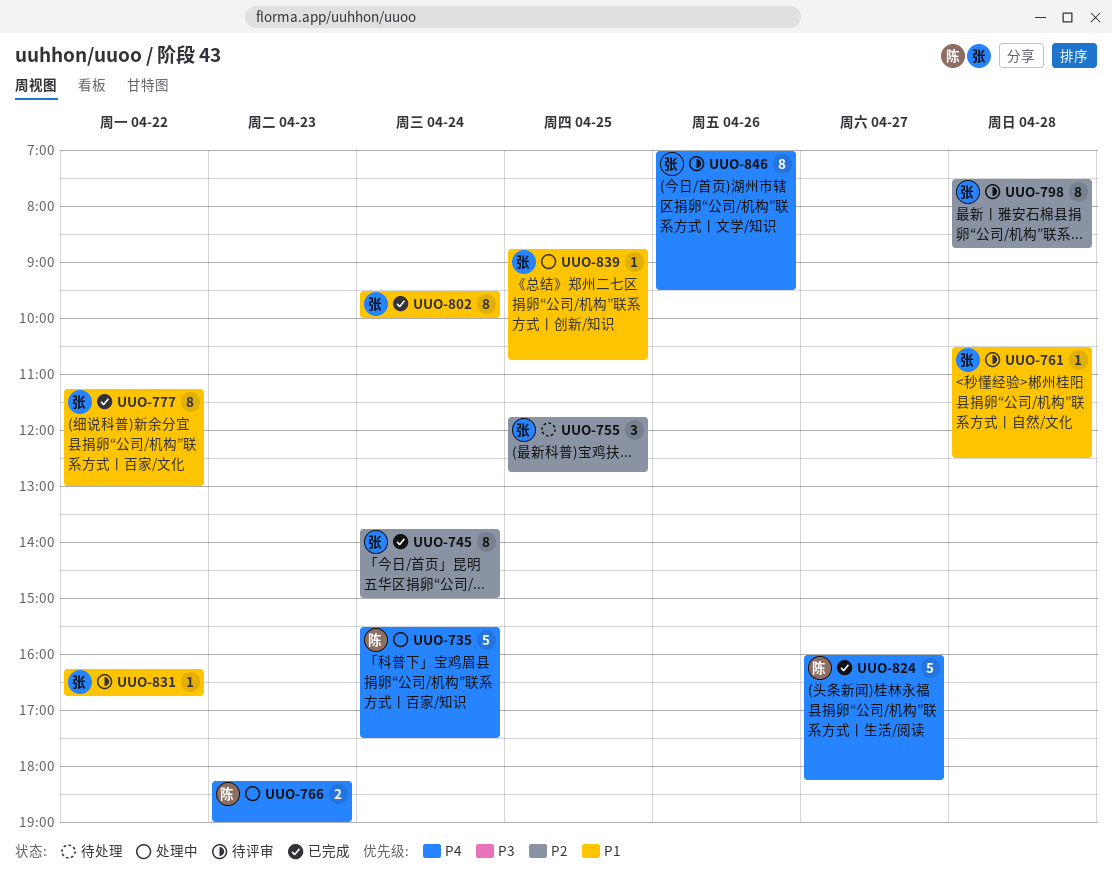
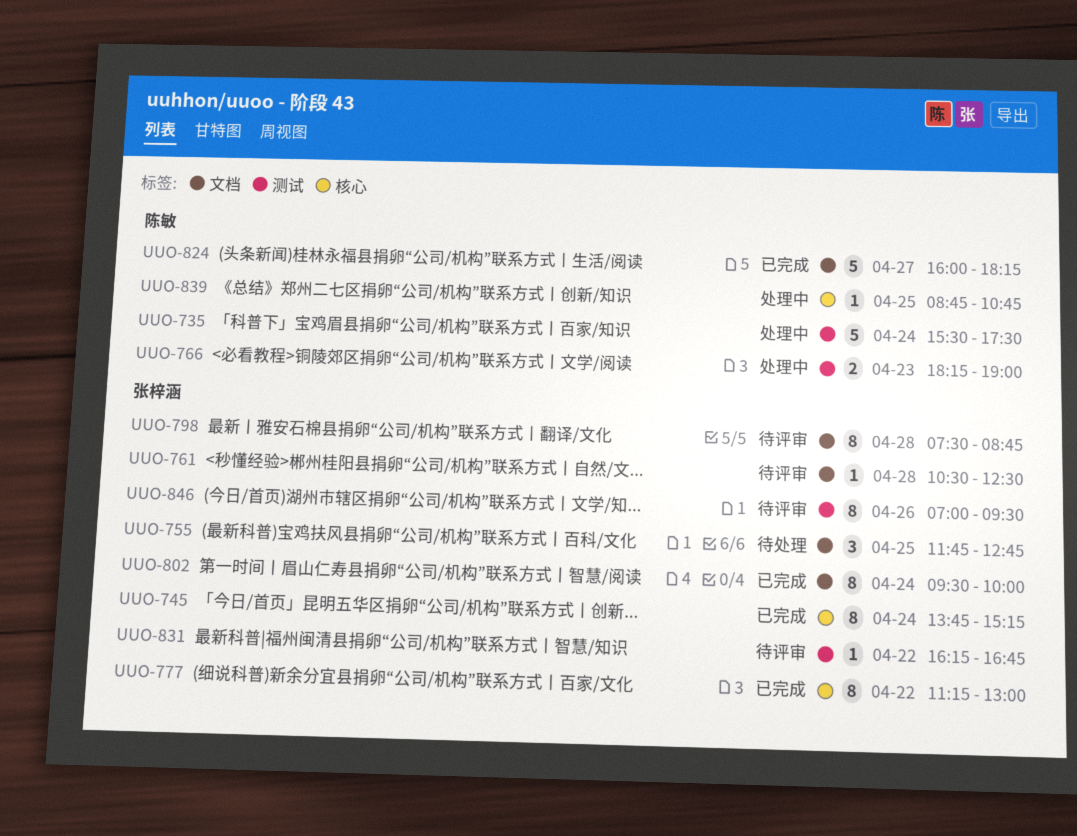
UUO-745, ends: 15:00 -> 15:15
UUO-839, owner: 张梓涵 -> 陈敏

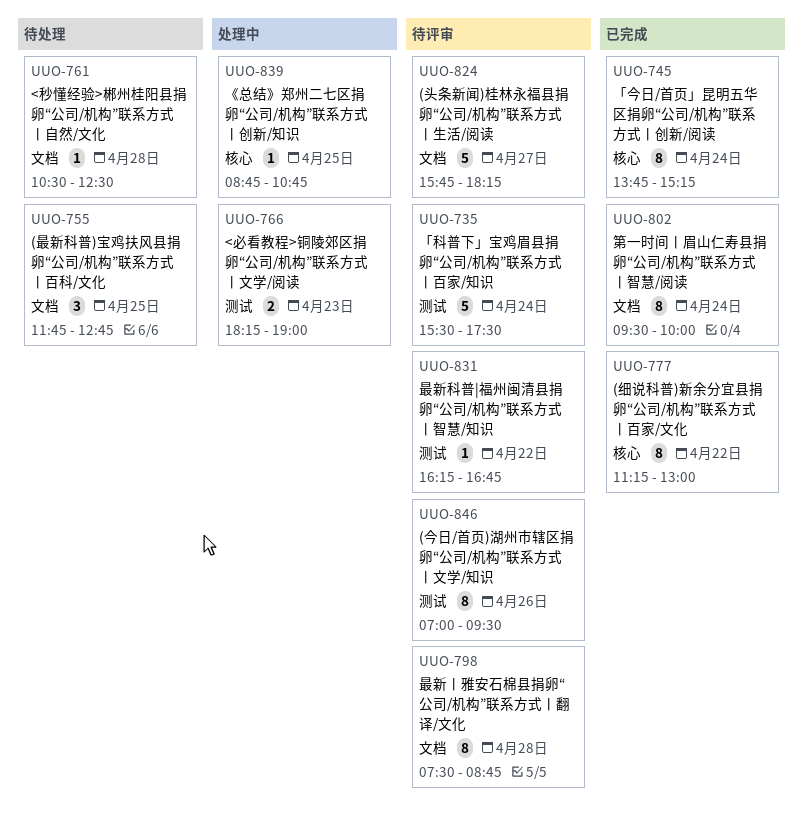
UUO-735, status: 处理中 -> 待评审
UUO-761, status: 待评审 -> 待处理
UUO-824, status: 已完成 -> 待评审
UUO-824, begins: 16:00 -> 15:45

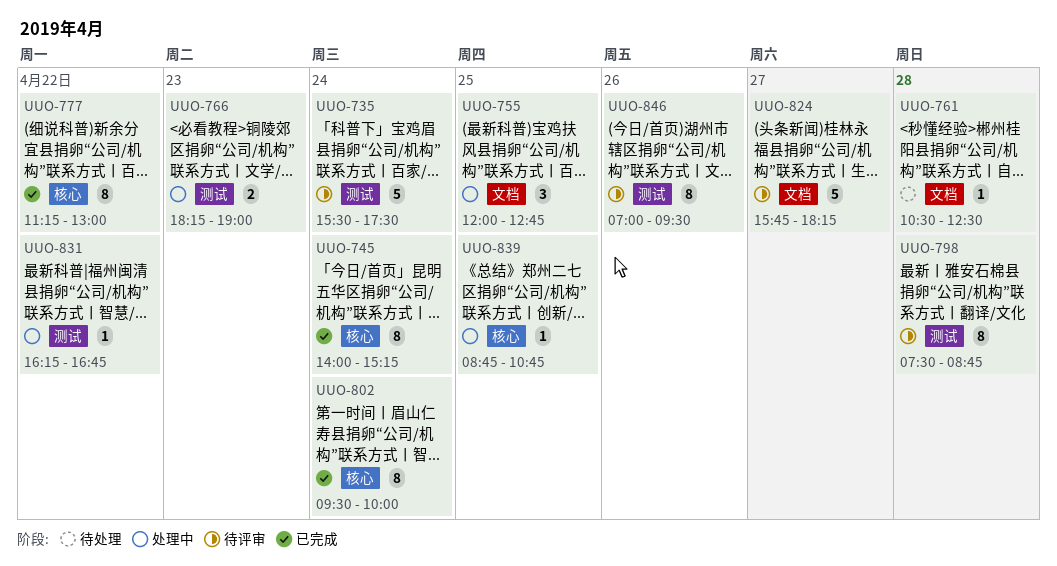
UUO-745, begins: 13:45 -> 14:00
UUO-755, status: 待处理 -> 处理中
UUO-755, begins: 11:45 -> 12:00
UUO-798, label: 文档 -> 测试
UUO-802, label: 文档 -> 核心
UUO-831, status: 待评审 -> 处理中

